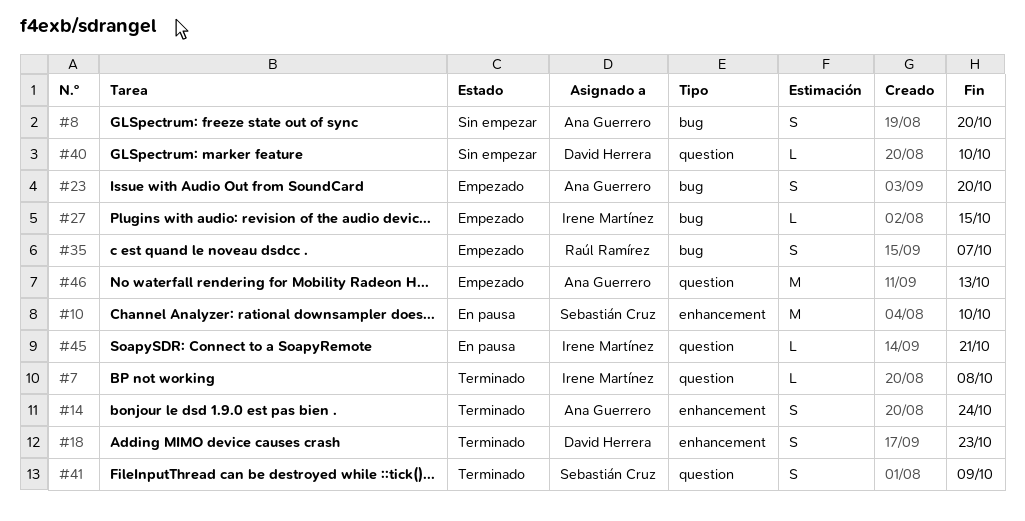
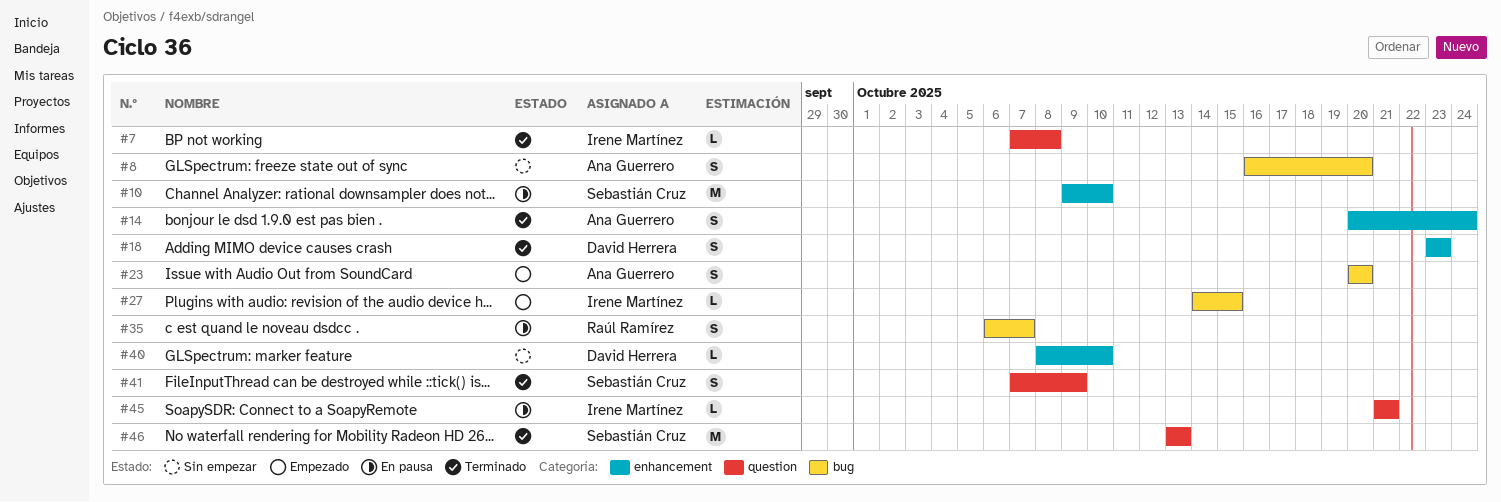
#35, status: Empezado -> En pausa
#40, label: question -> enhancement
#46, status: Empezado -> Terminado
#46, owner: Ana Guerrero -> Sebastián Cruz

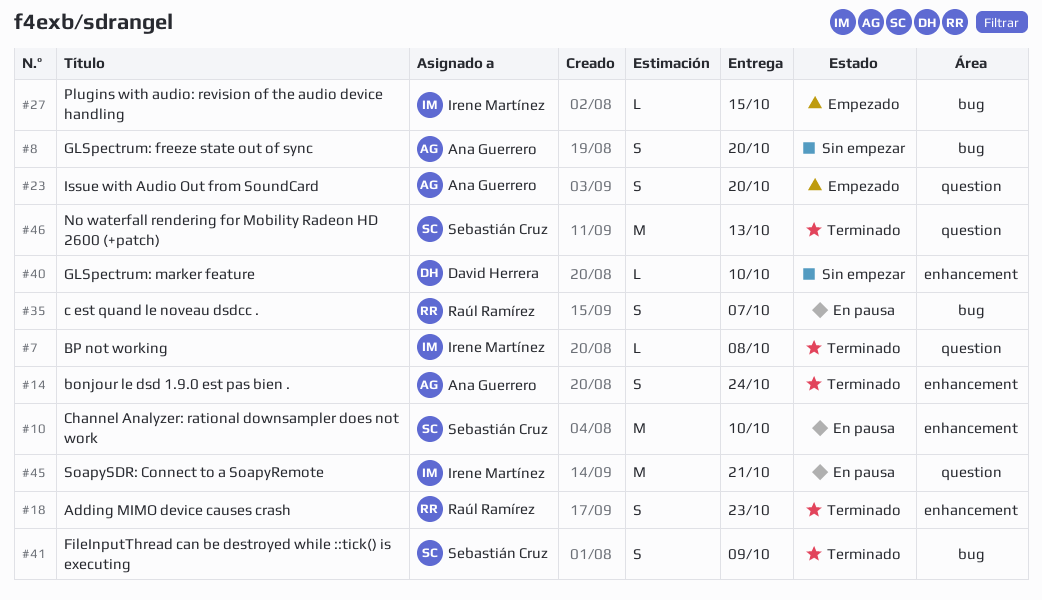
#18, owner: David Herrera -> Raúl Ramírez
#23, label: bug -> question
#41, label: question -> bug
#45, estimate: L -> M

